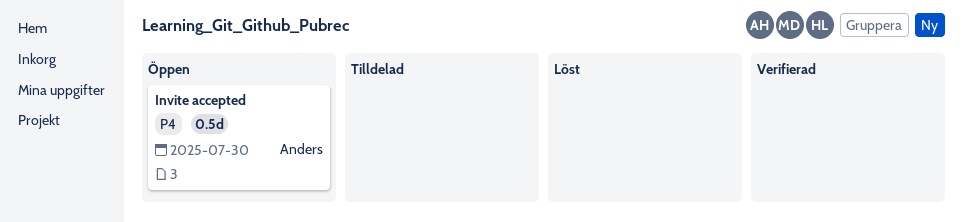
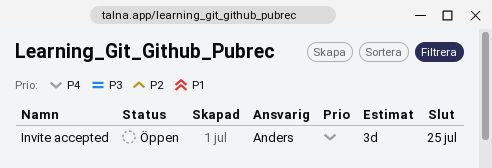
Invite accepted, estimate: 0.5d -> 3d
Invite accepted, due: Jul 30 -> Jul 25

